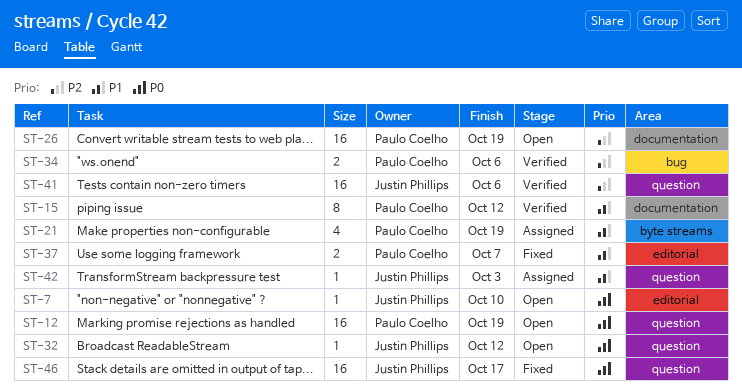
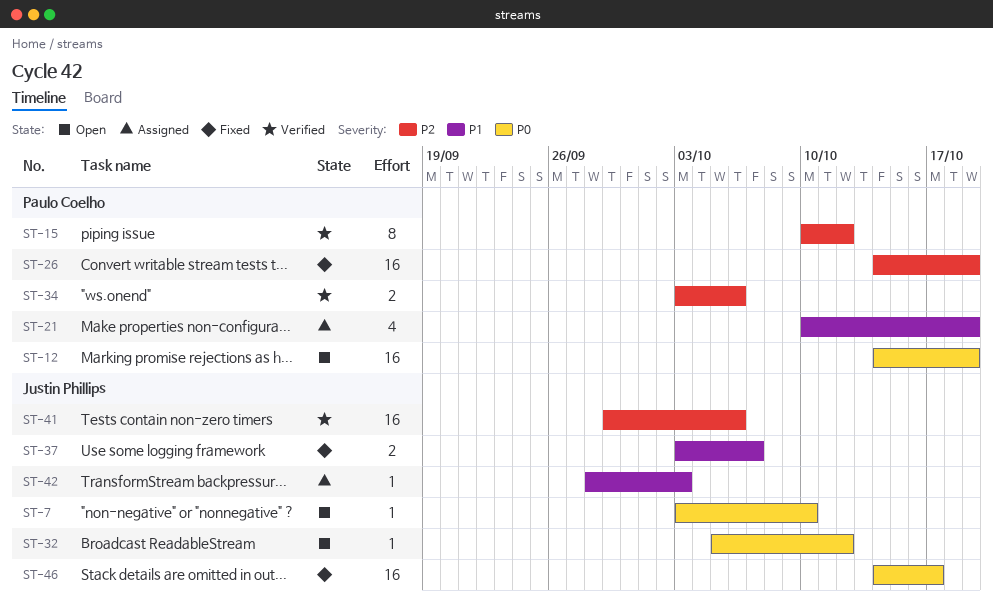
ST-15, priority: P1 -> P2
ST-26, status: Open -> Fixed
ST-37, owner: Paulo Coelho -> Justin Phillips

